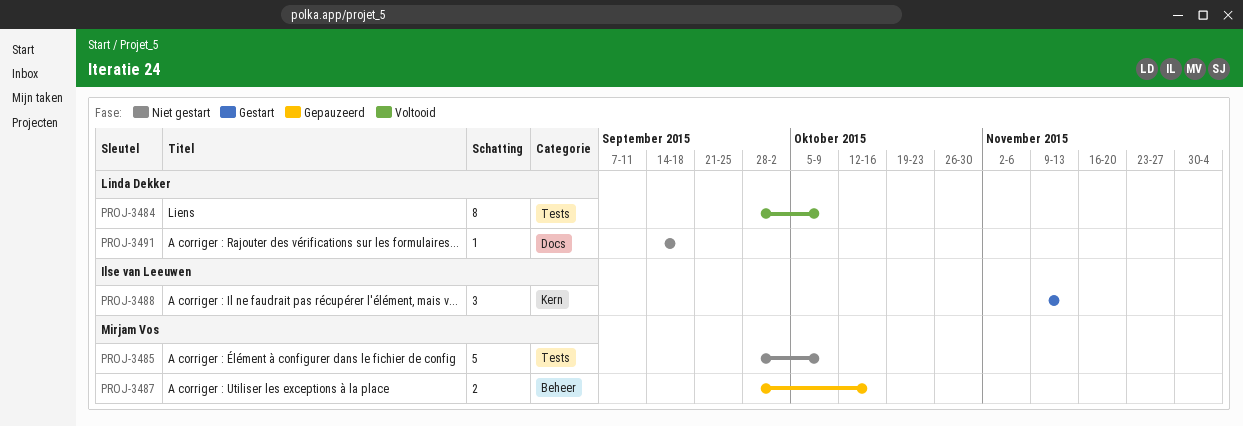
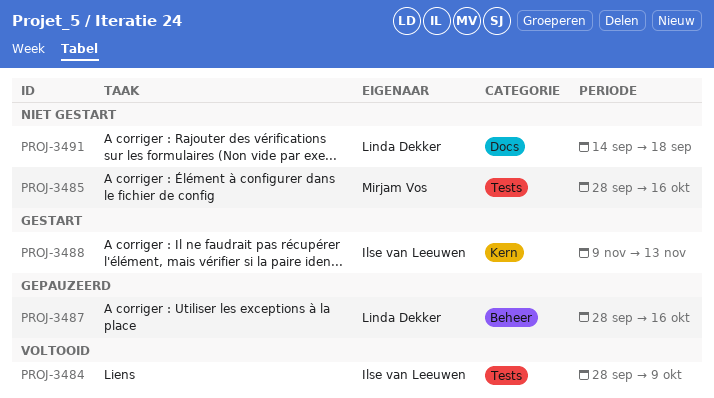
PROJ-3484, owner: Linda Dekker -> Ilse van Leeuwen
PROJ-3485, due: Oct 9 -> Oct 16
PROJ-3487, owner: Mirjam Vos -> Linda Dekker

